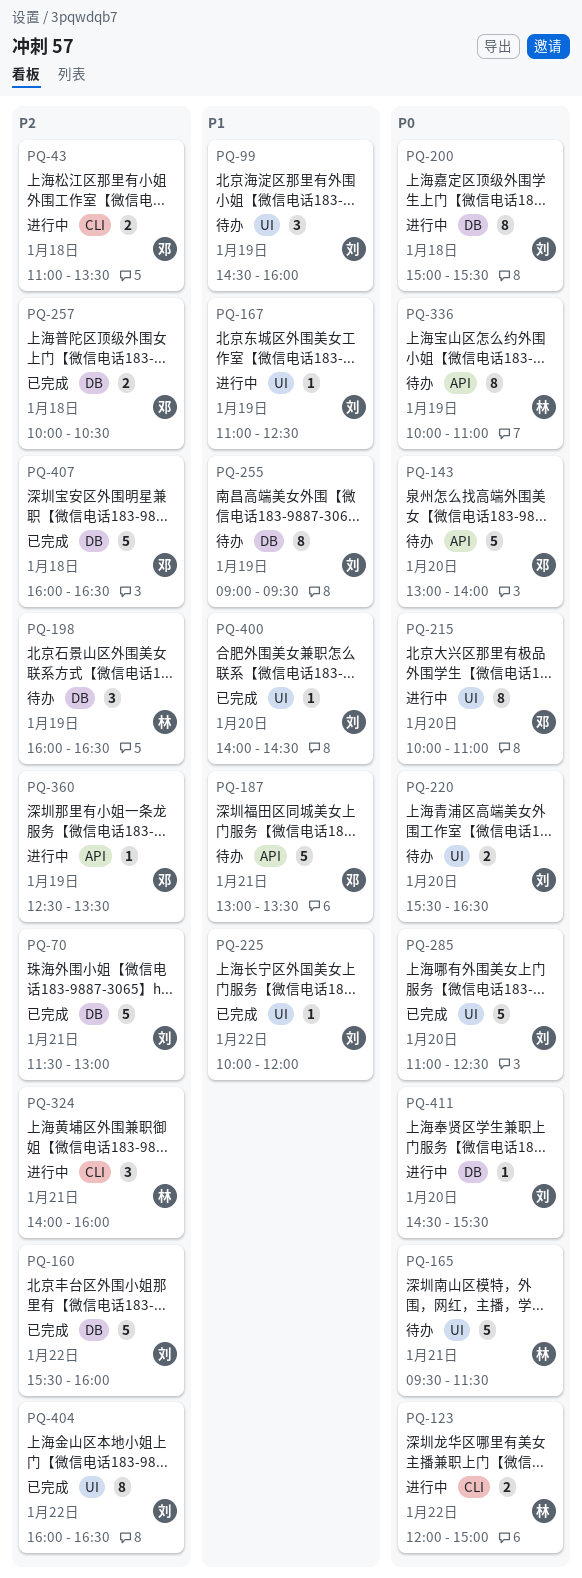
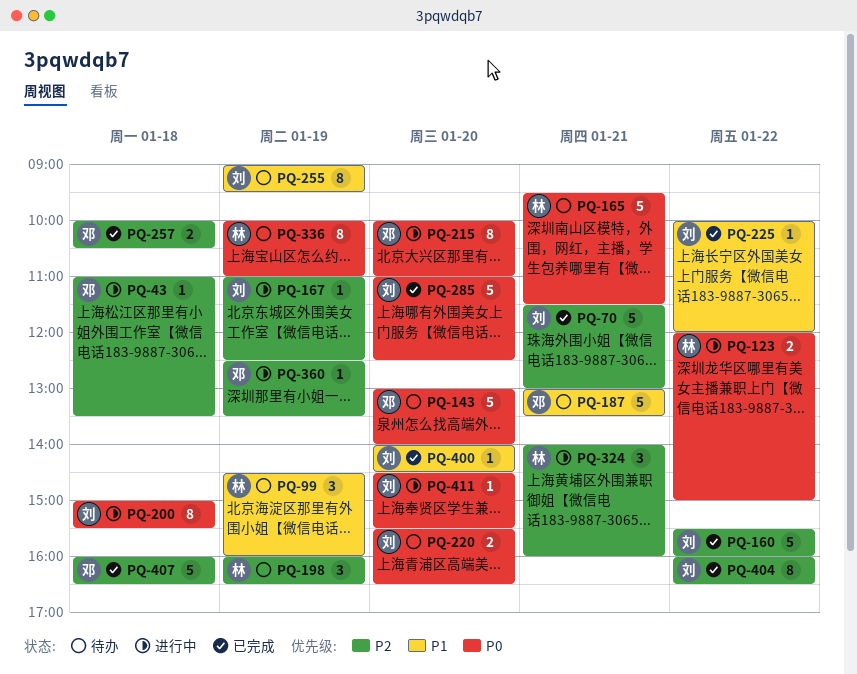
PQ-43, estimate: 2 -> 1
PQ-99, owner: 刘 -> 林
PQ-167, priority: P1 -> P2

